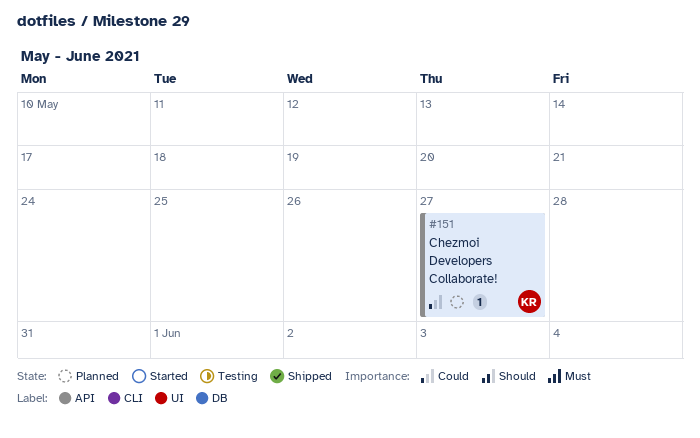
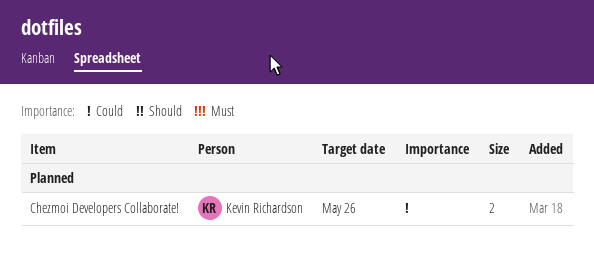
Chezmoi Developers Collaborate!, estimate: 1 -> 2
Chezmoi Developers Collaborate!, due: May 27 -> May 26

